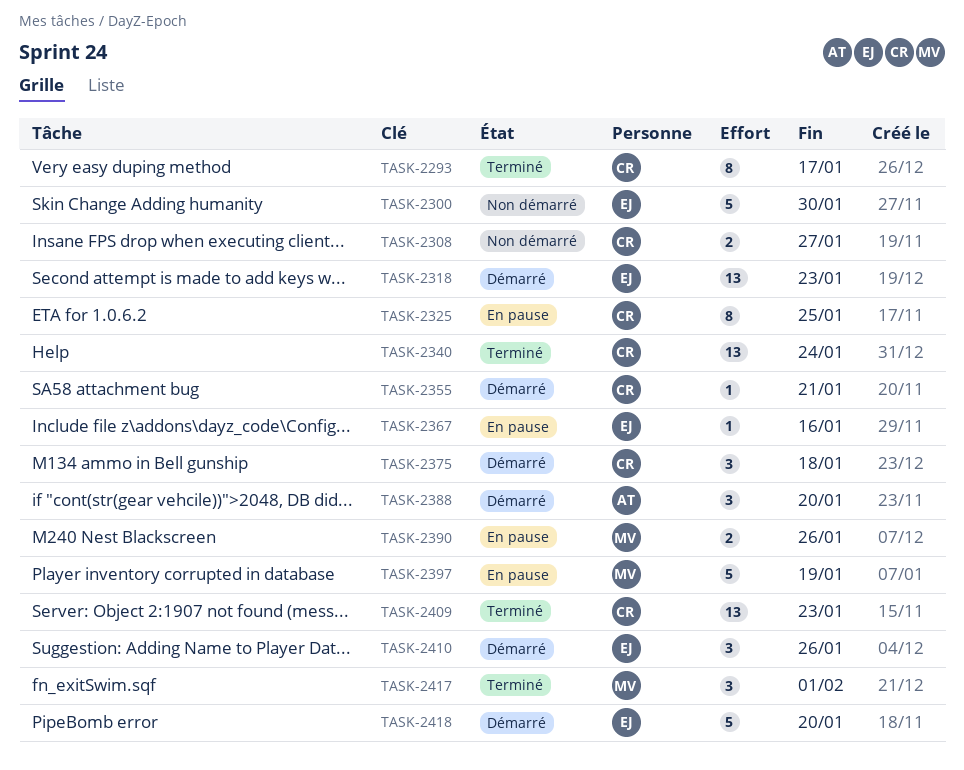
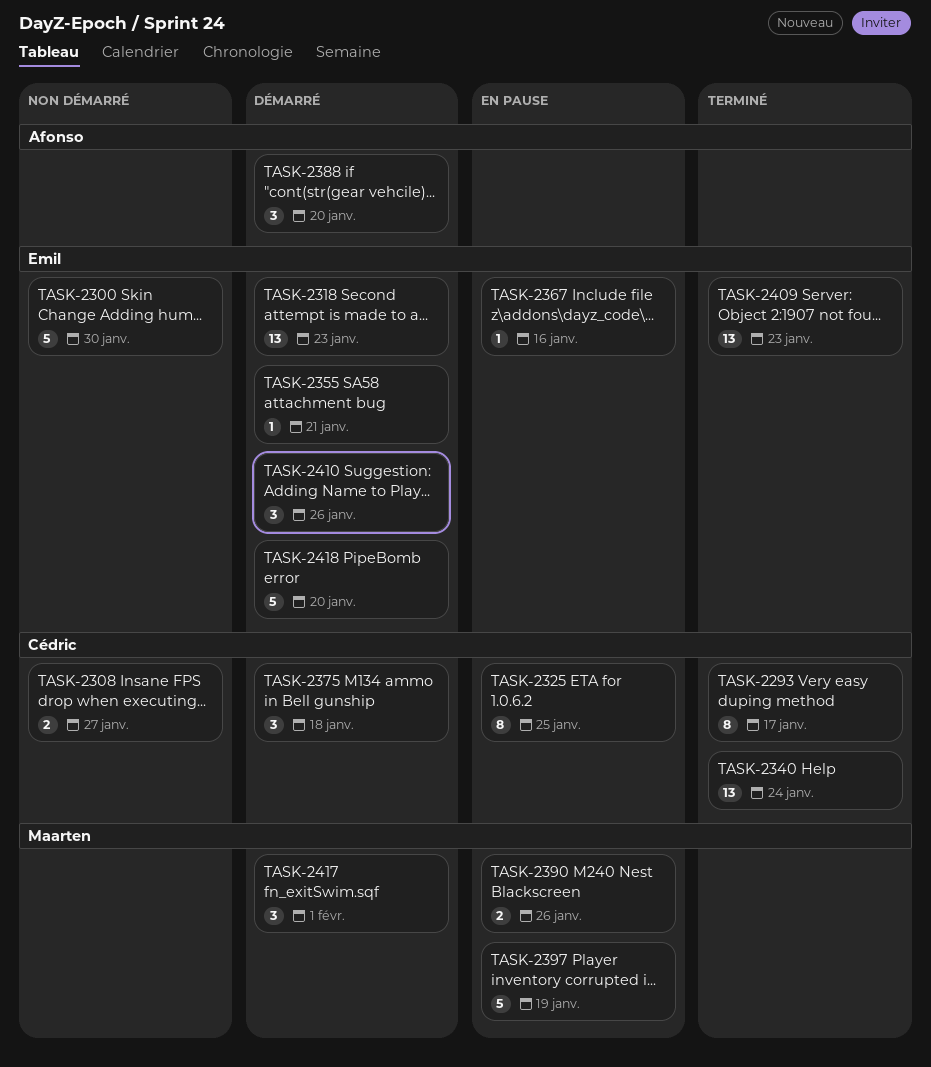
TASK-2355, owner: Cédric -> Emil
TASK-2409, owner: Cédric -> Emil
TASK-2417, status: Terminé -> Démarré

